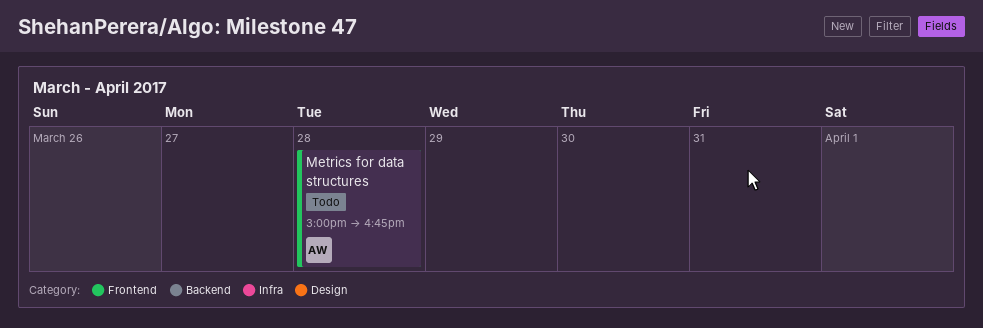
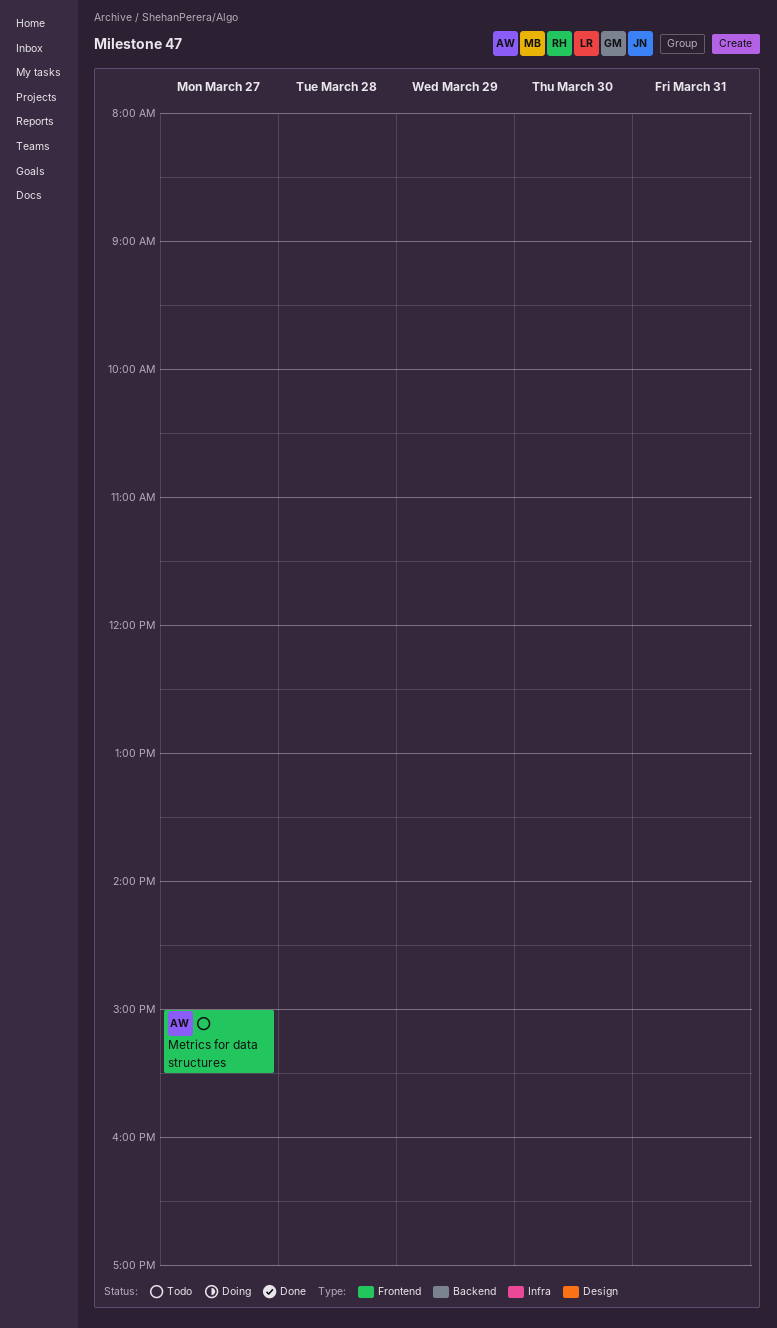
Metrics for data structures, day: Mar 28 -> Mar 27
Metrics for data structures, ends: 16:45 -> 15:30

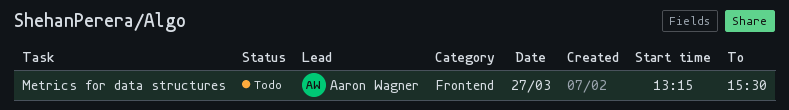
Metrics for data structures, begins: 15:00 -> 13:15

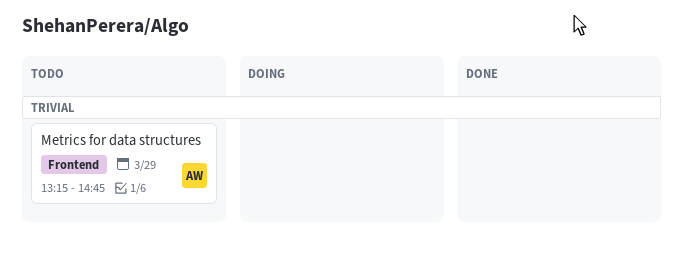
Metrics for data structures, day: Mar 27 -> Mar 29
Metrics for data structures, ends: 15:30 -> 14:45

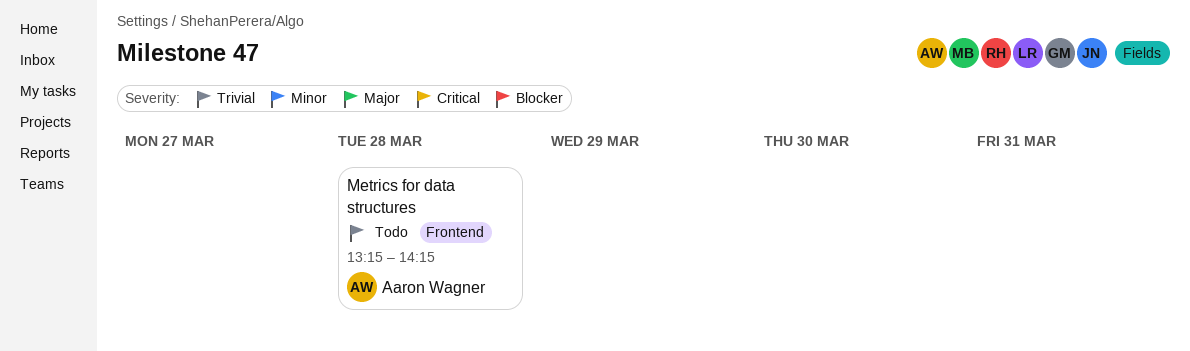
Metrics for data structures, day: Mar 29 -> Mar 28
Metrics for data structures, ends: 14:45 -> 14:15

